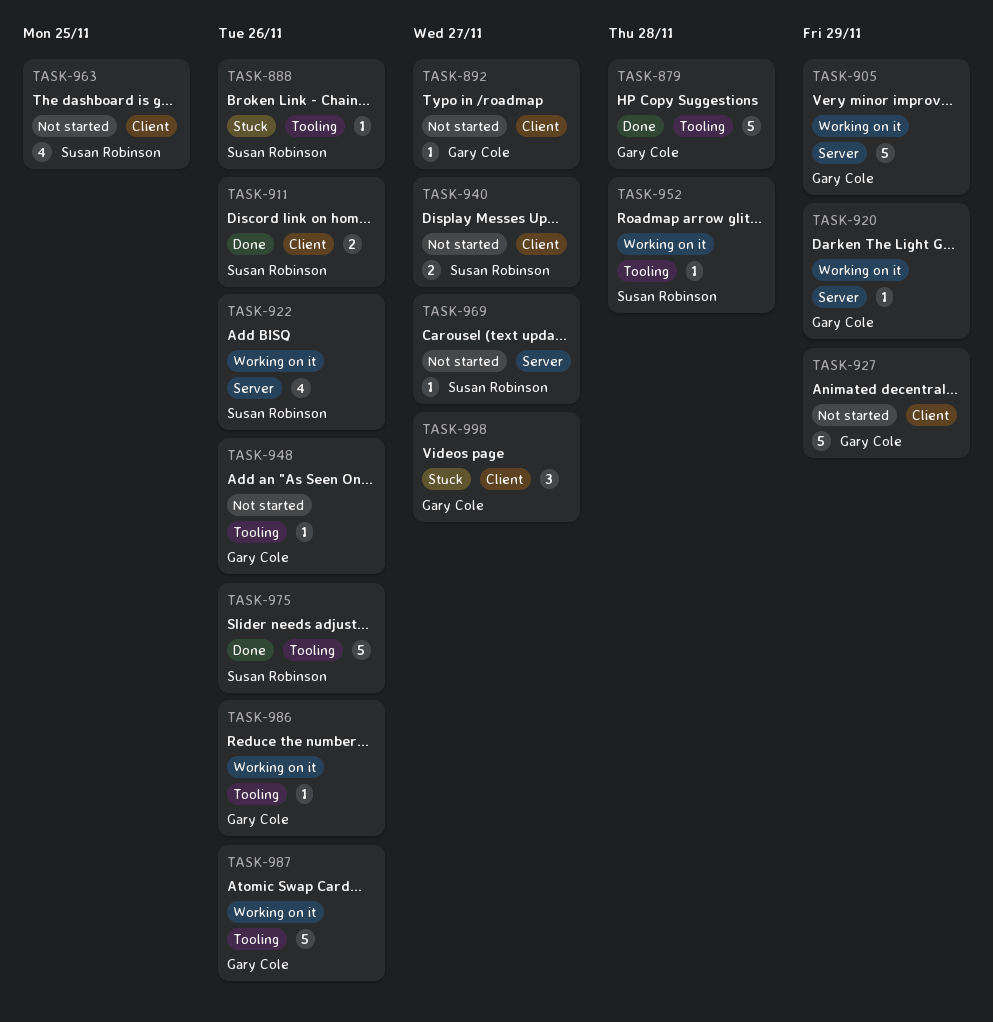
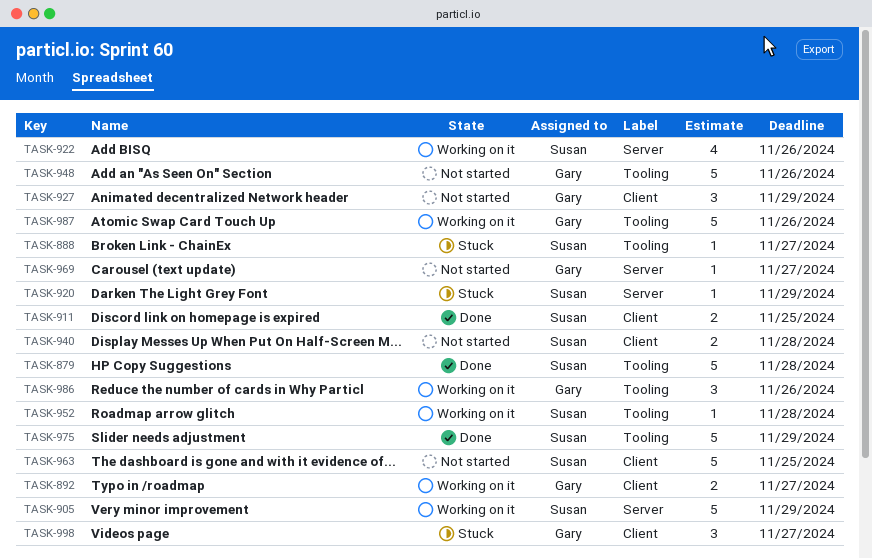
TASK-879, owner: Gary Cole -> Susan Robinson
TASK-888, due: Nov 26 -> Nov 27
TASK-892, status: Not started -> Working on it
TASK-892, estimate: 1 -> 2
TASK-905, owner: Gary Cole -> Susan Robinson
TASK-911, due: Nov 26 -> Nov 25
TASK-920, status: Working on it -> Stuck
TASK-920, owner: Gary Cole -> Susan Robinson
TASK-927, estimate: 5 -> 3
TASK-940, due: Nov 27 -> Nov 28
TASK-948, estimate: 1 -> 5
TASK-963, estimate: 4 -> 5
TASK-969, owner: Susan Robinson -> Gary Cole
TASK-975, due: Nov 26 -> Nov 29
TASK-986, estimate: 1 -> 3

